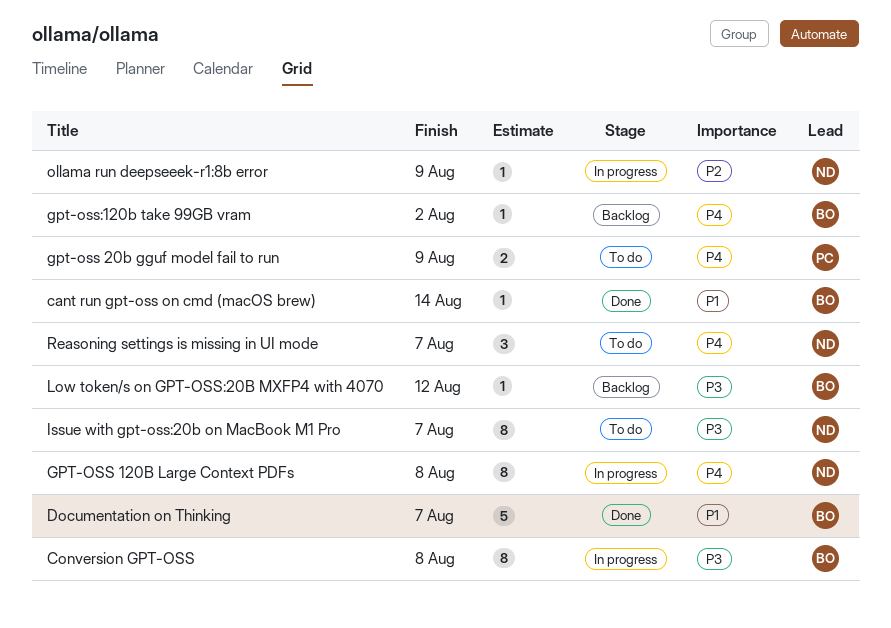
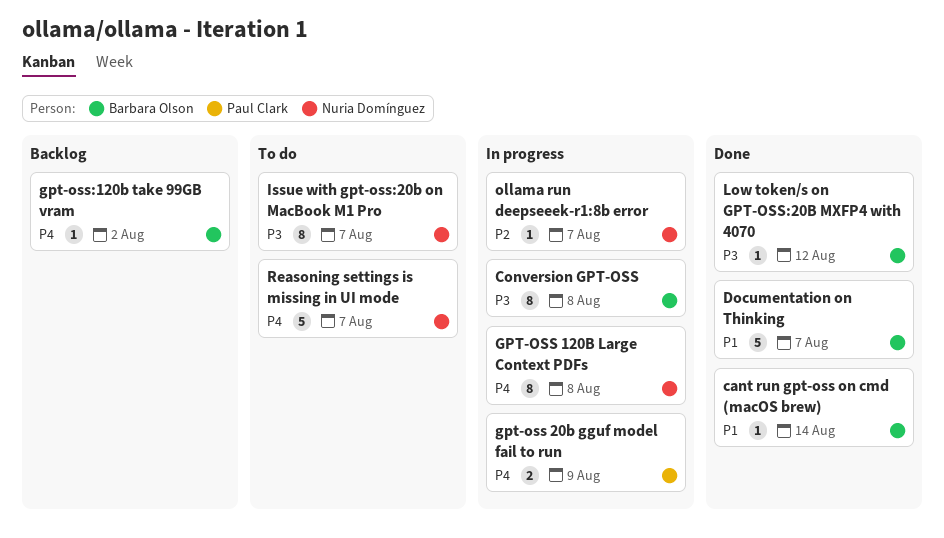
gpt-oss 20b gguf model fail to run, status: To do -> In progress
Low token/s on GPT-OSS:20B MXFP4 with 4070, status: Backlog -> Done
ollama run deepseeek-r1:8b error, due: Aug 9 -> Aug 7
Reasoning settings is missing in UI mode, estimate: 3 -> 5

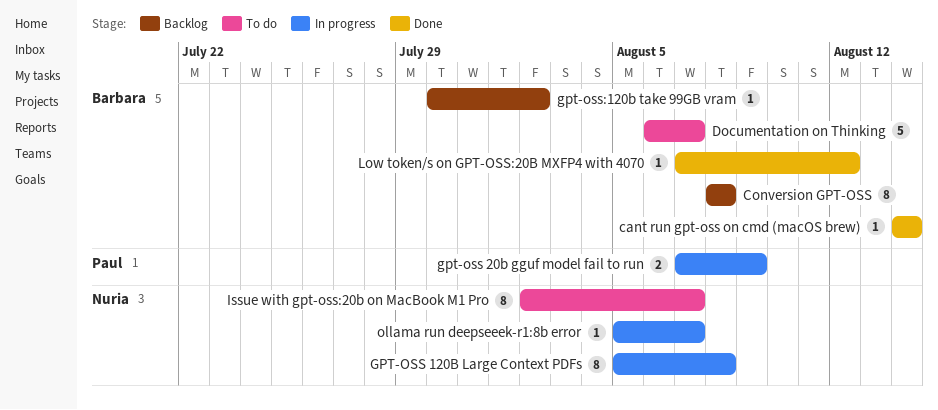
Conversion GPT-OSS, status: In progress -> Backlog
Documentation on Thinking, status: Done -> To do
Reasoning settings is missing in UI mode: present -> none

